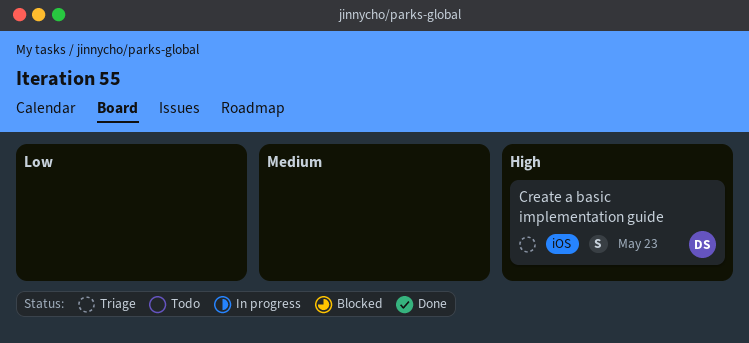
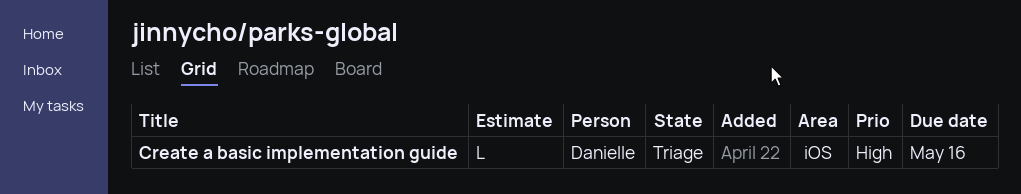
Create a basic implementation guide, estimate: S -> L
Create a basic implementation guide, due: May 23 -> May 16

